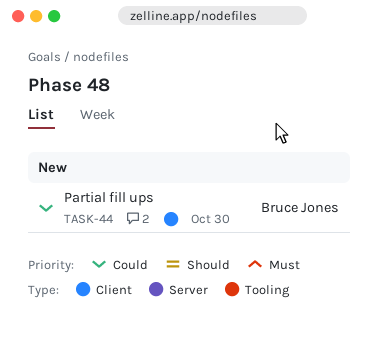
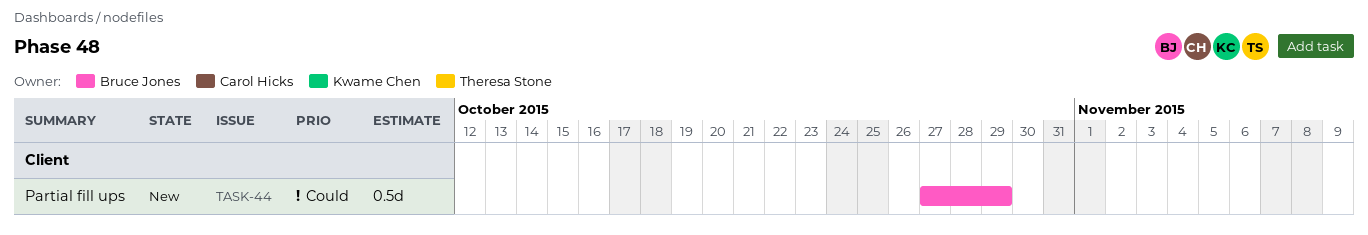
TASK-44, due: Oct 30 -> Oct 29

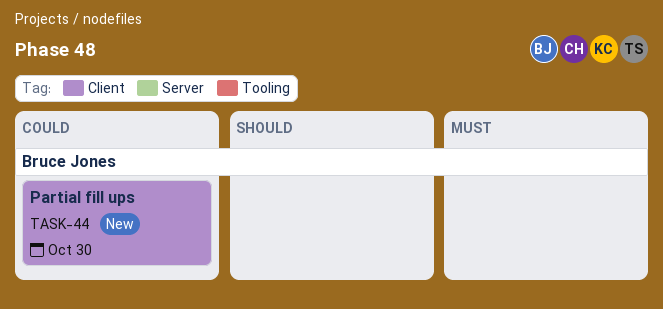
TASK-44, due: Oct 29 -> Oct 30

